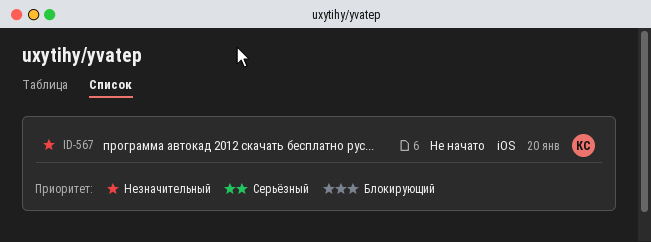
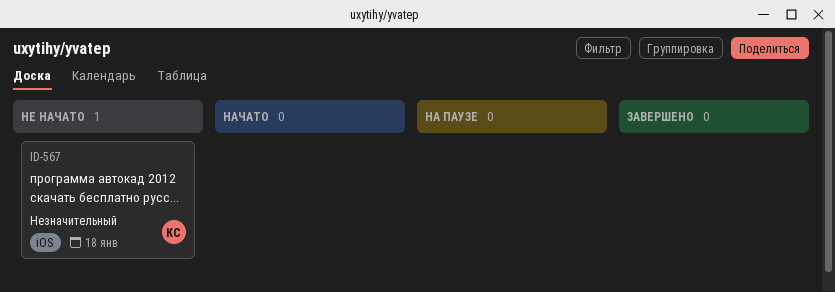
ID-567, due: Jan 20 -> Jan 18

